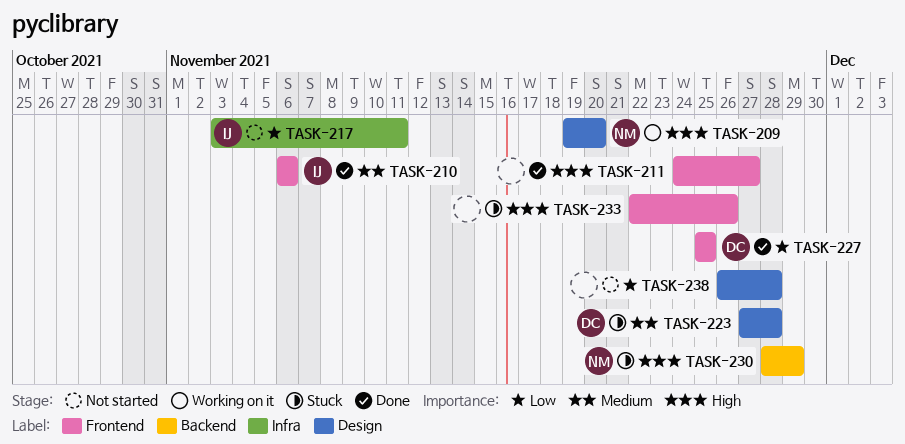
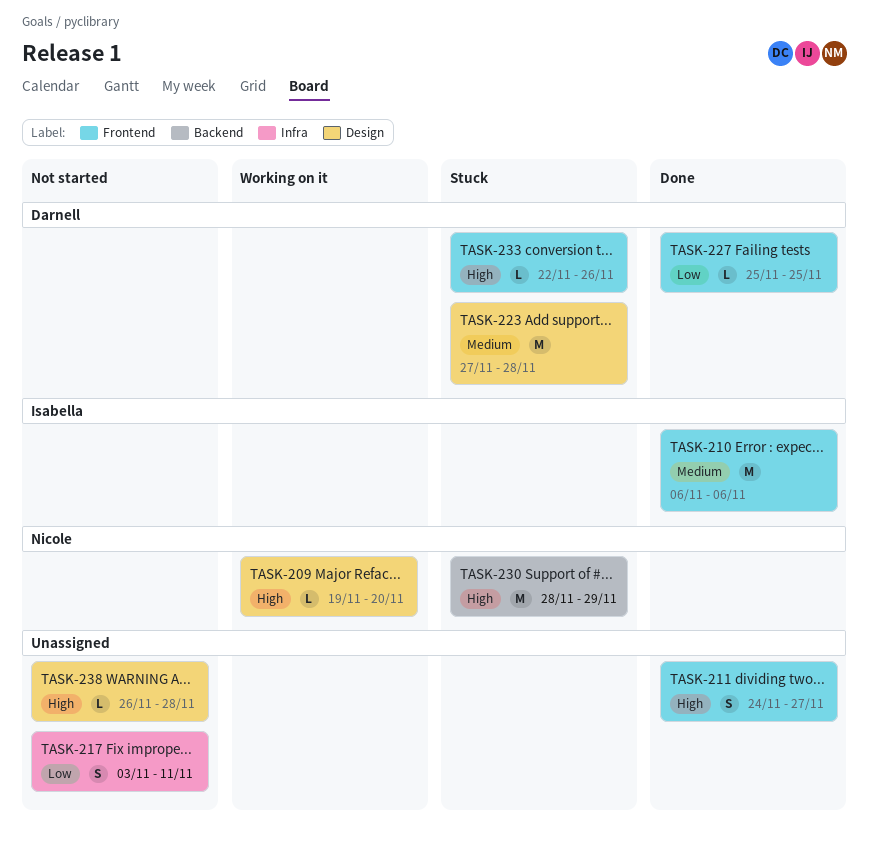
TASK-217, owner: Isabella -> none
TASK-233, owner: none -> Darnell
TASK-238, priority: Low -> High

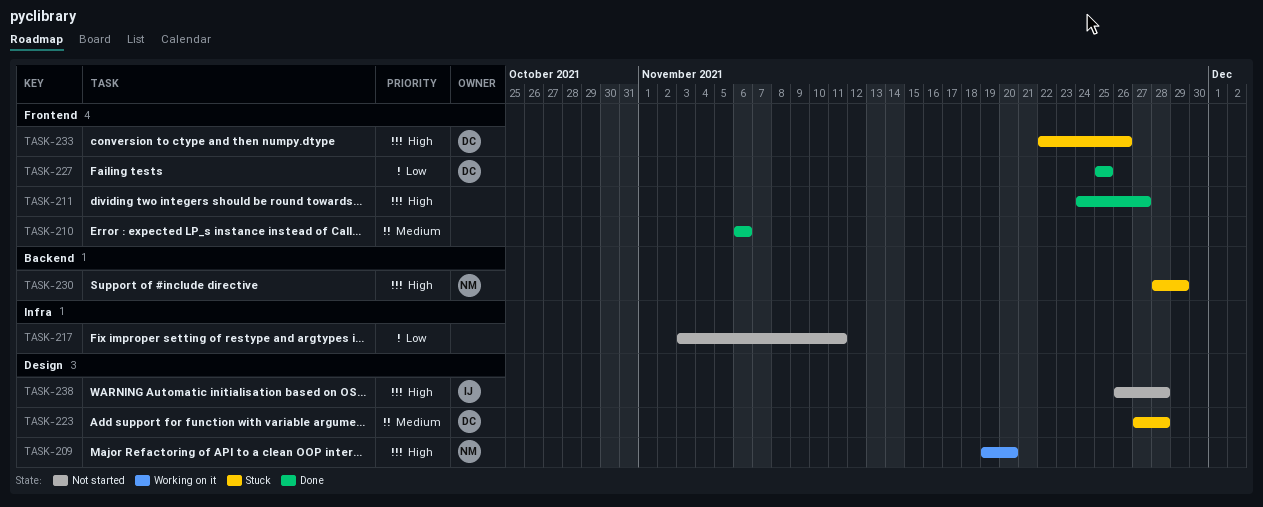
TASK-210, owner: Isabella -> none
TASK-238, owner: none -> Isabella

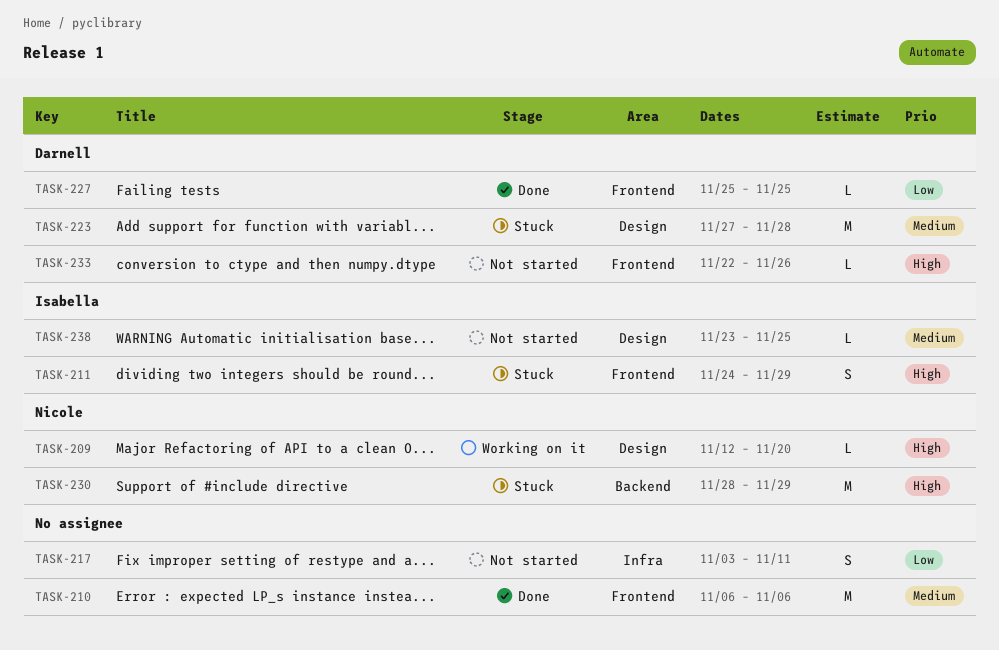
TASK-209, start: Nov 19 -> Nov 12
TASK-211, status: Done -> Stuck
TASK-211, owner: none -> Isabella
TASK-211, due: Nov 27 -> Nov 29
TASK-233, status: Stuck -> Not started
TASK-238, priority: High -> Medium
TASK-238, start: Nov 26 -> Nov 23
TASK-238, due: Nov 28 -> Nov 25

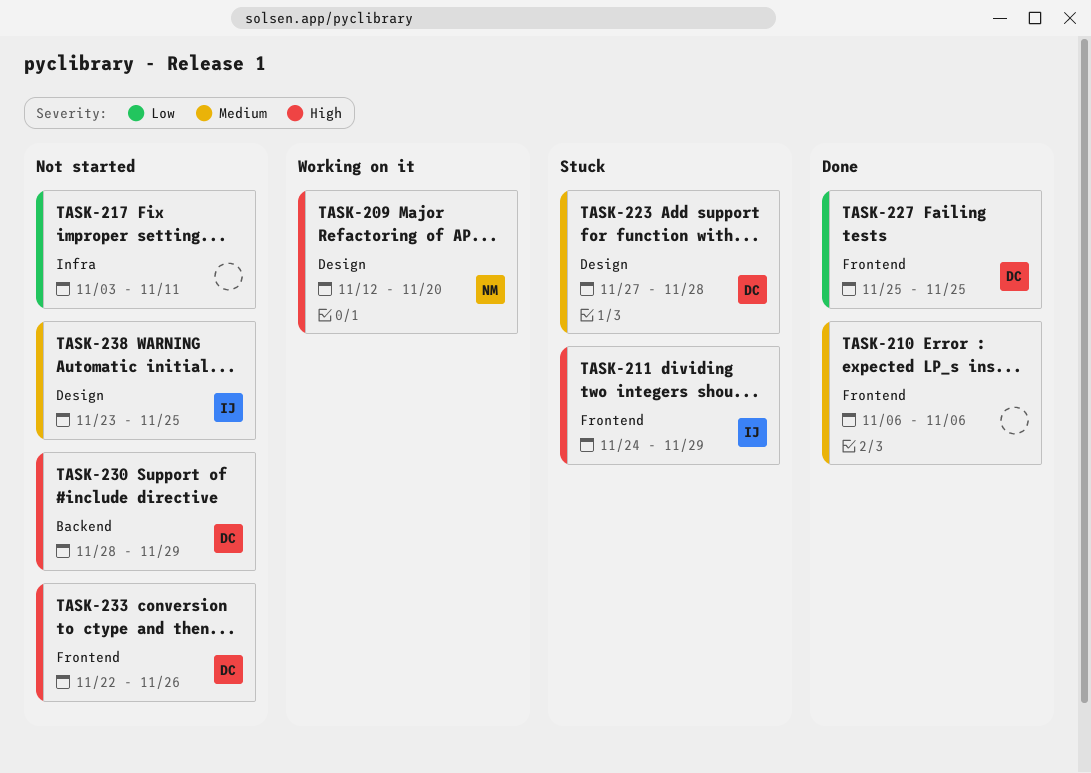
TASK-230, status: Stuck -> Not started
TASK-230, owner: Nicole -> Darnell

